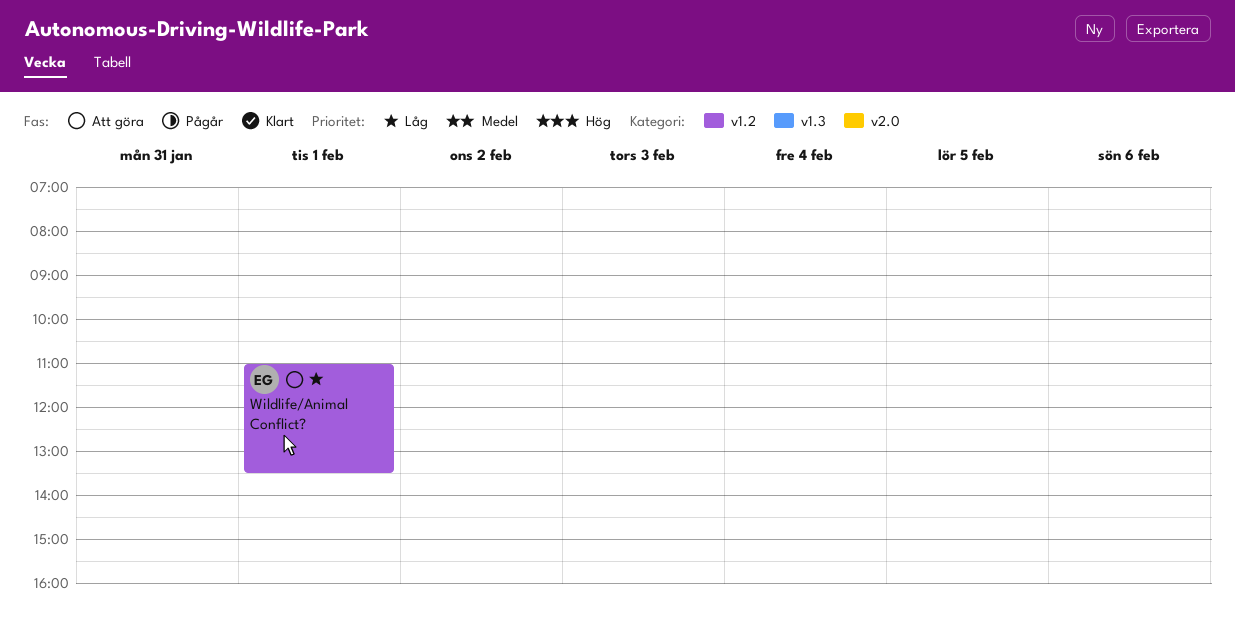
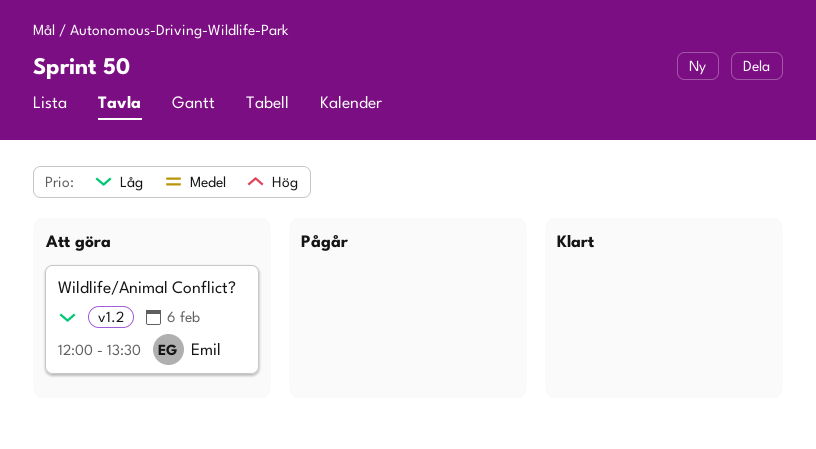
Wildlife/Animal Conflict?, day: Feb 1 -> Feb 6
Wildlife/Animal Conflict?, begins: 11:00 -> 12:00

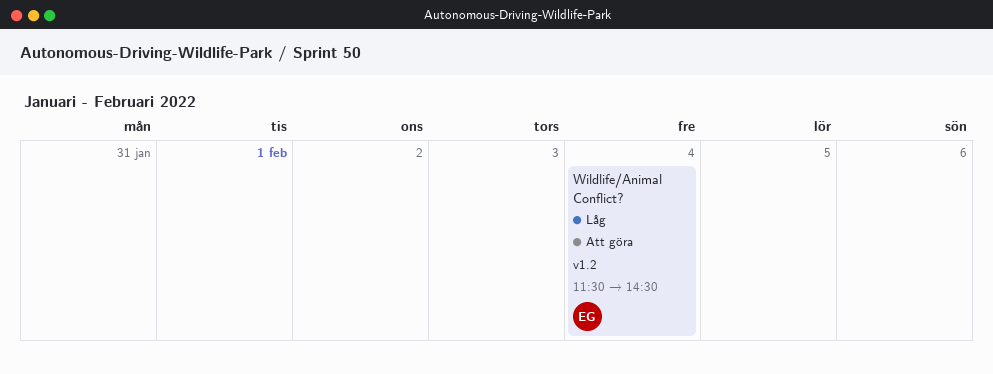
Wildlife/Animal Conflict?, day: Feb 6 -> Feb 4
Wildlife/Animal Conflict?, begins: 12:00 -> 11:30
Wildlife/Animal Conflict?, ends: 13:30 -> 14:30

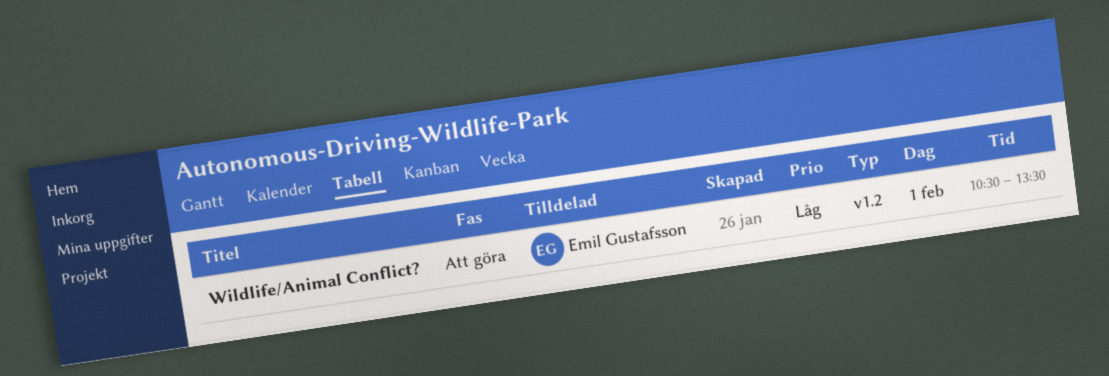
Wildlife/Animal Conflict?, day: Feb 4 -> Feb 1
Wildlife/Animal Conflict?, begins: 11:30 -> 10:30
Wildlife/Animal Conflict?, ends: 14:30 -> 13:30

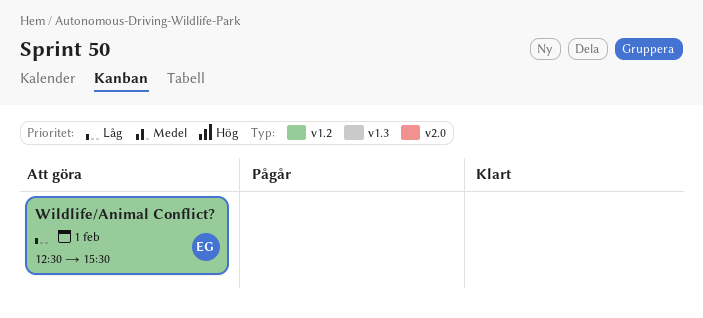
Wildlife/Animal Conflict?, begins: 10:30 -> 12:30
Wildlife/Animal Conflict?, ends: 13:30 -> 15:30

